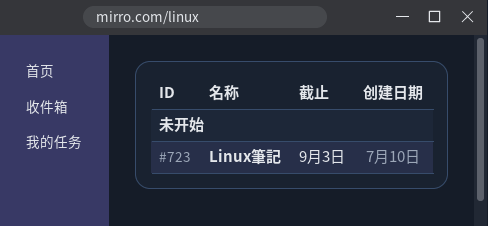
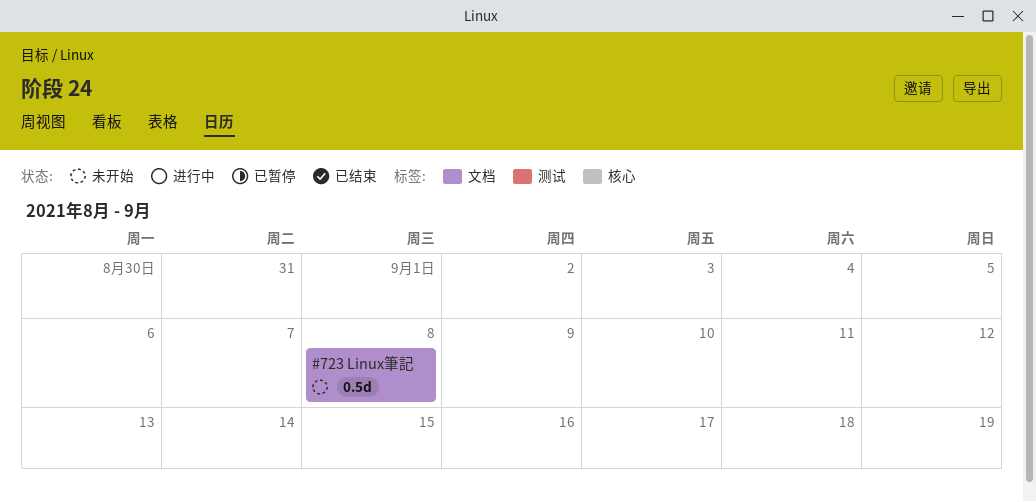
#723, due: Sep 3 -> Sep 8

